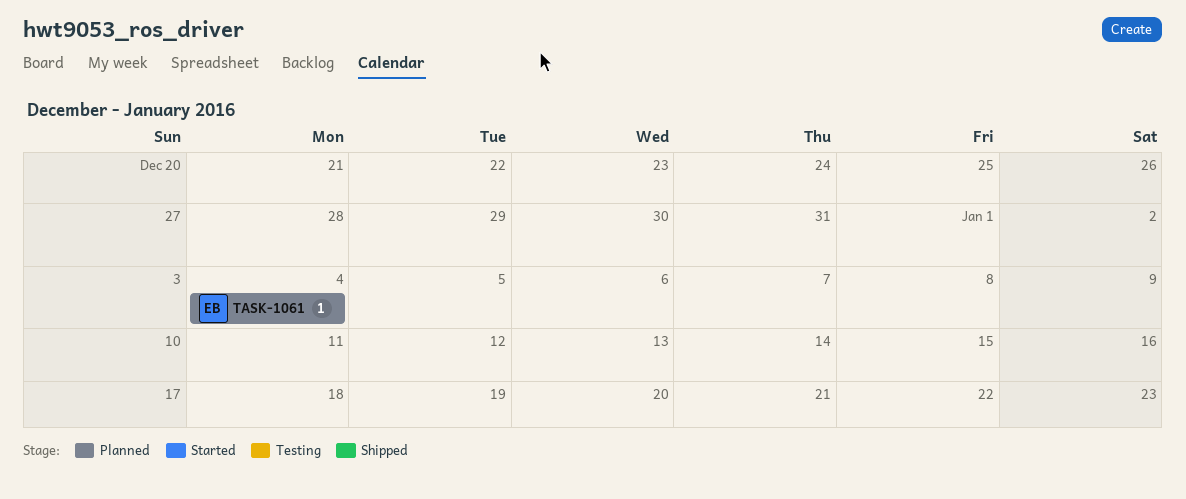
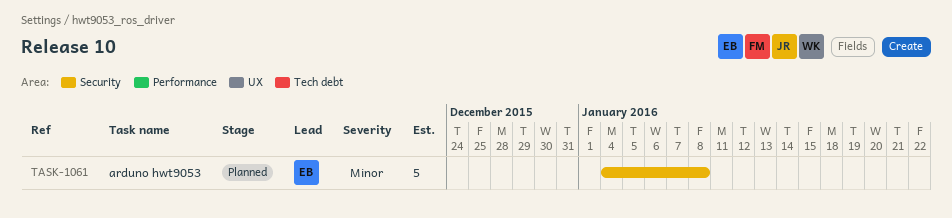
TASK-1061, estimate: 1 -> 5
TASK-1061, due: Jan 4 -> Jan 8

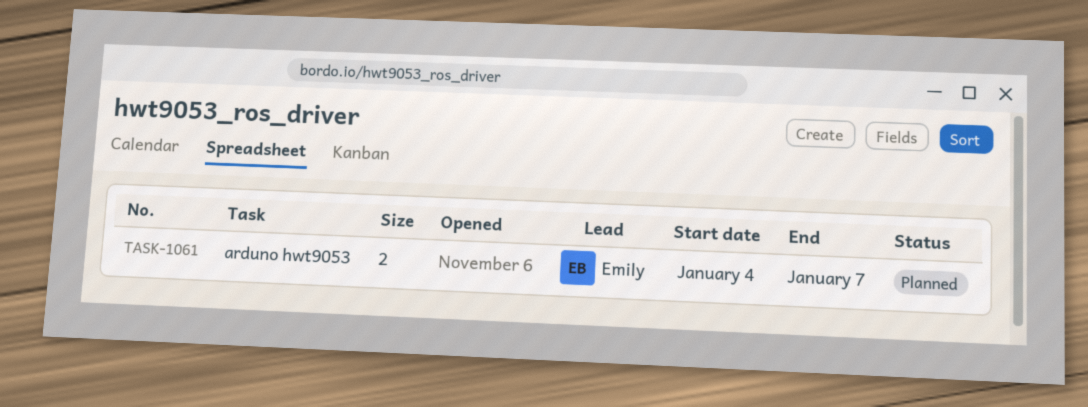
TASK-1061, estimate: 5 -> 2
TASK-1061, due: Jan 8 -> Jan 7

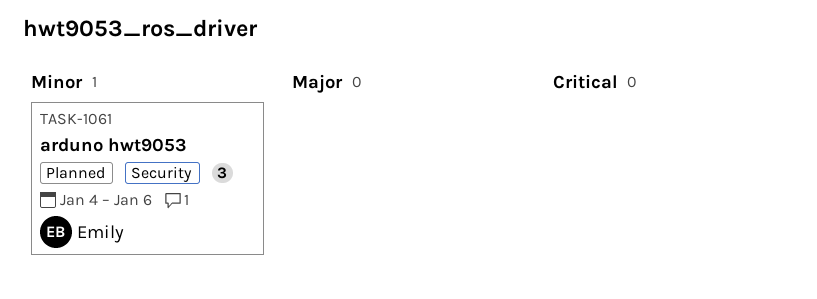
TASK-1061, estimate: 2 -> 3
TASK-1061, due: Jan 7 -> Jan 6

